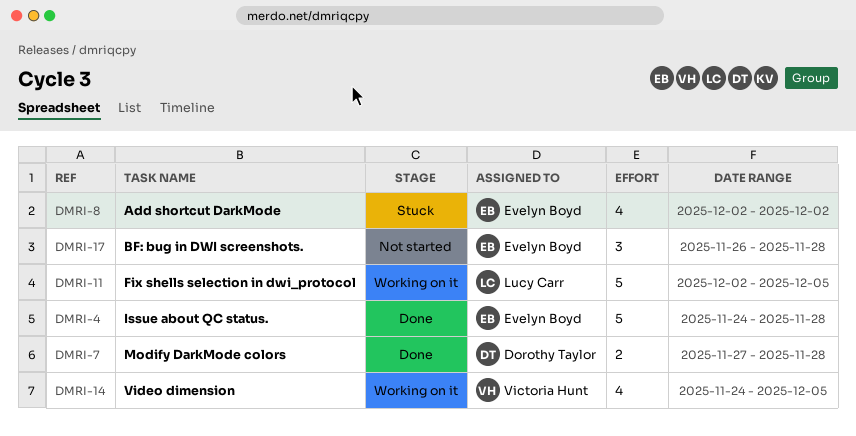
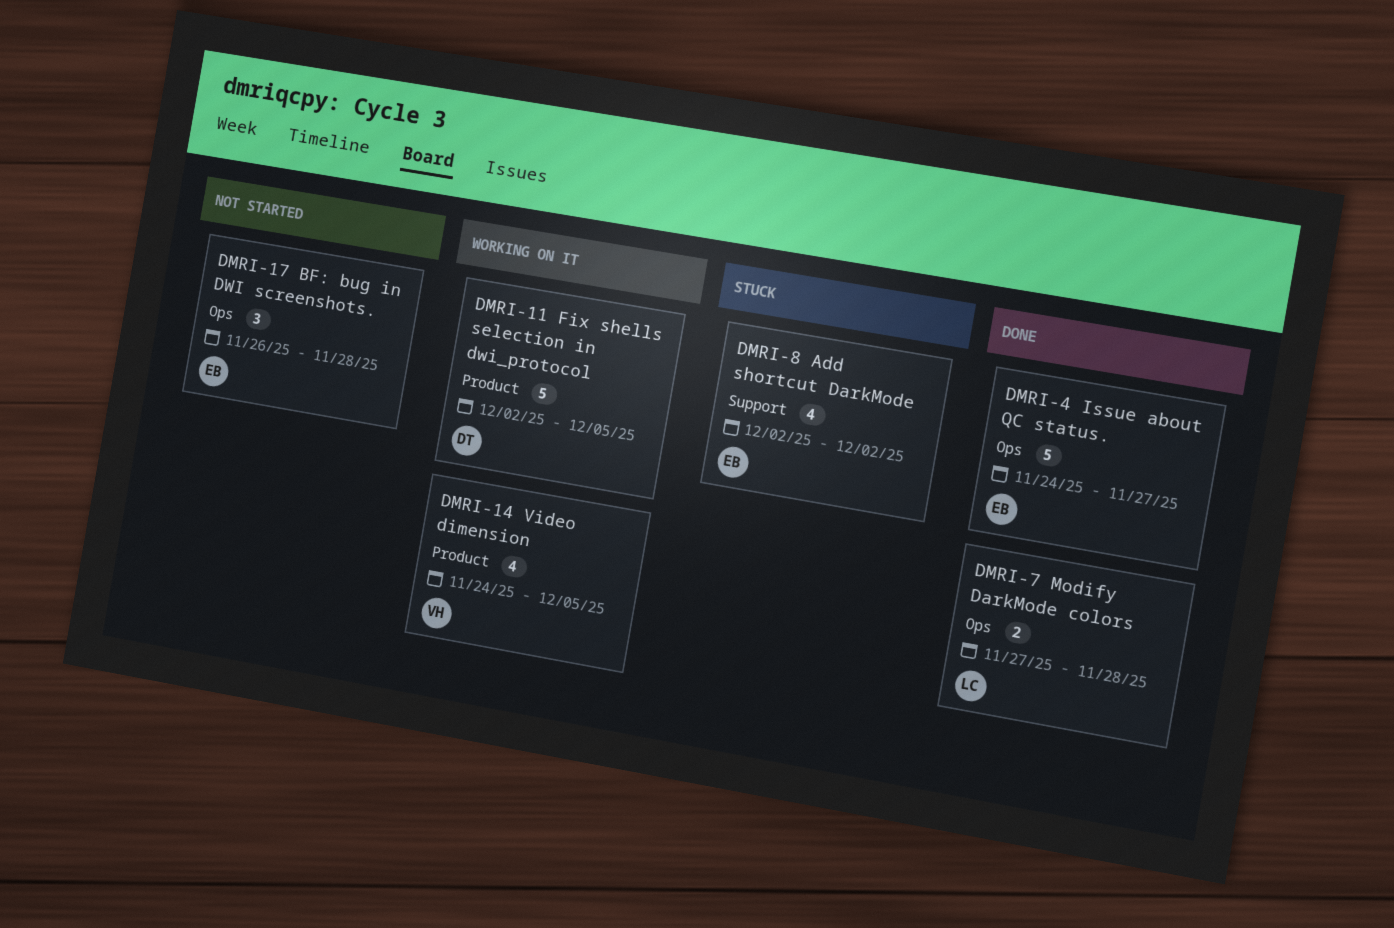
DMRI-4, due: Nov 28 -> Nov 27
DMRI-7, owner: Dorothy Taylor -> Lucy Carr
DMRI-11, owner: Lucy Carr -> Dorothy Taylor

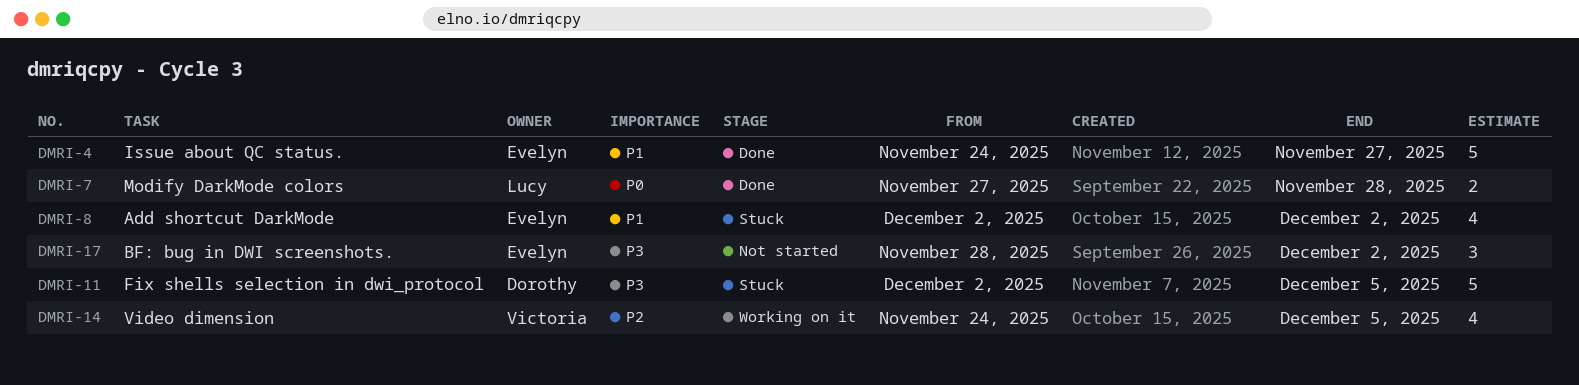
DMRI-11, status: Working on it -> Stuck
DMRI-17, start: Nov 26 -> Nov 28
DMRI-17, due: Nov 28 -> Dec 2

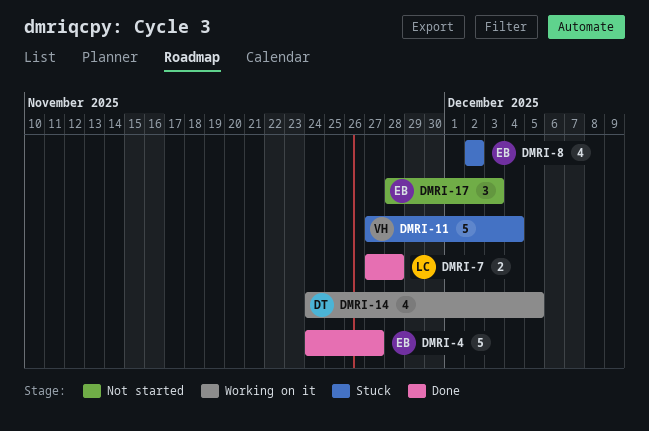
DMRI-11, owner: Dorothy -> Victoria
DMRI-11, start: Dec 2 -> Nov 27
DMRI-11, due: Dec 5 -> Dec 4
DMRI-14, owner: Victoria -> Dorothy
DMRI-17, due: Dec 2 -> Dec 3

